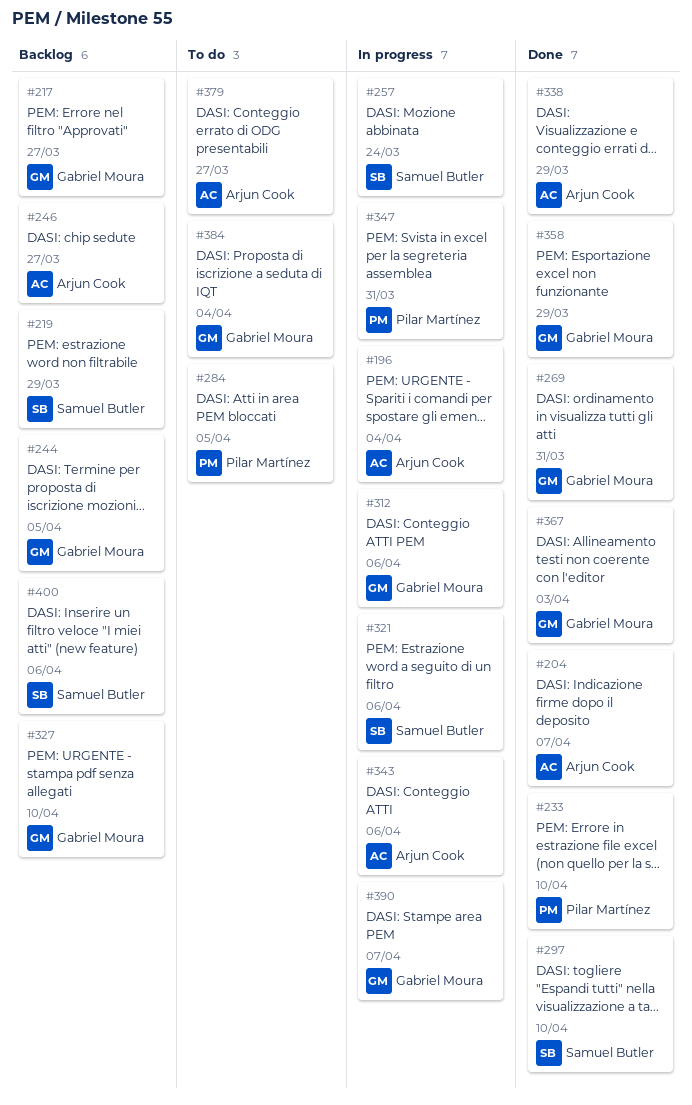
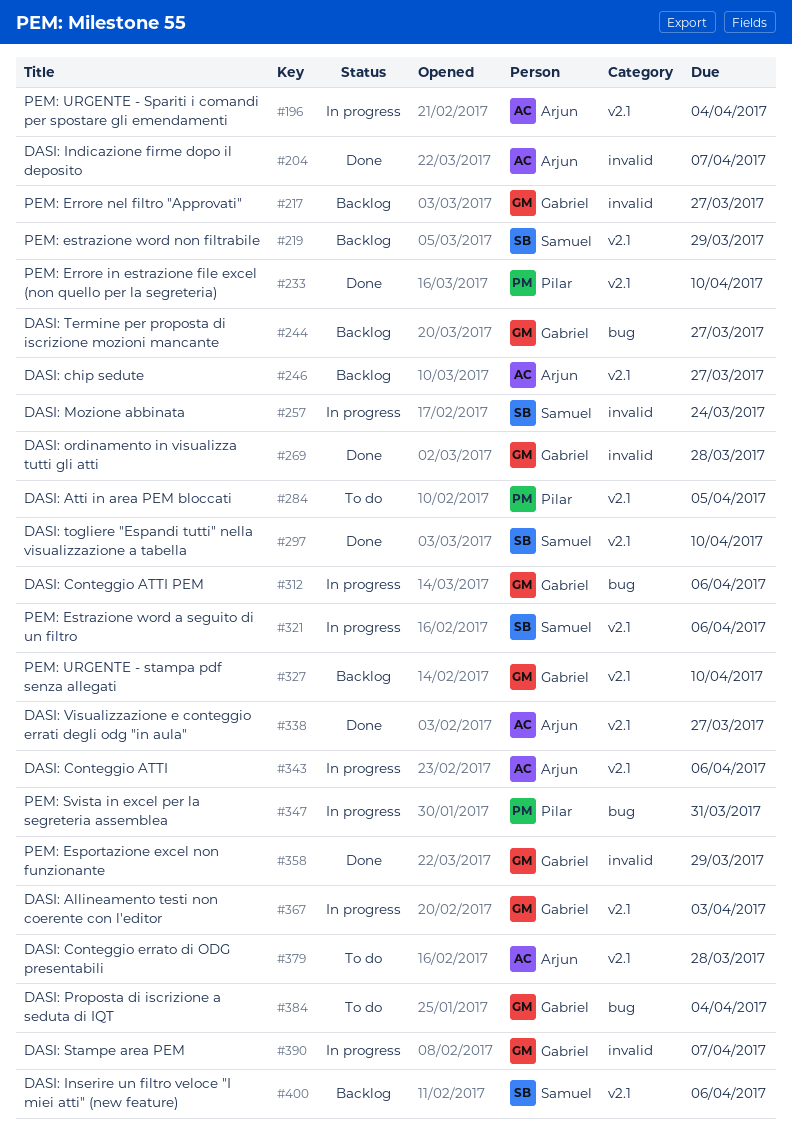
#244, due: Apr 5 -> Mar 27
#269, due: Mar 31 -> Mar 28
#338, due: Mar 29 -> Mar 27
#367, status: Done -> In progress
#379, due: Mar 27 -> Mar 28

